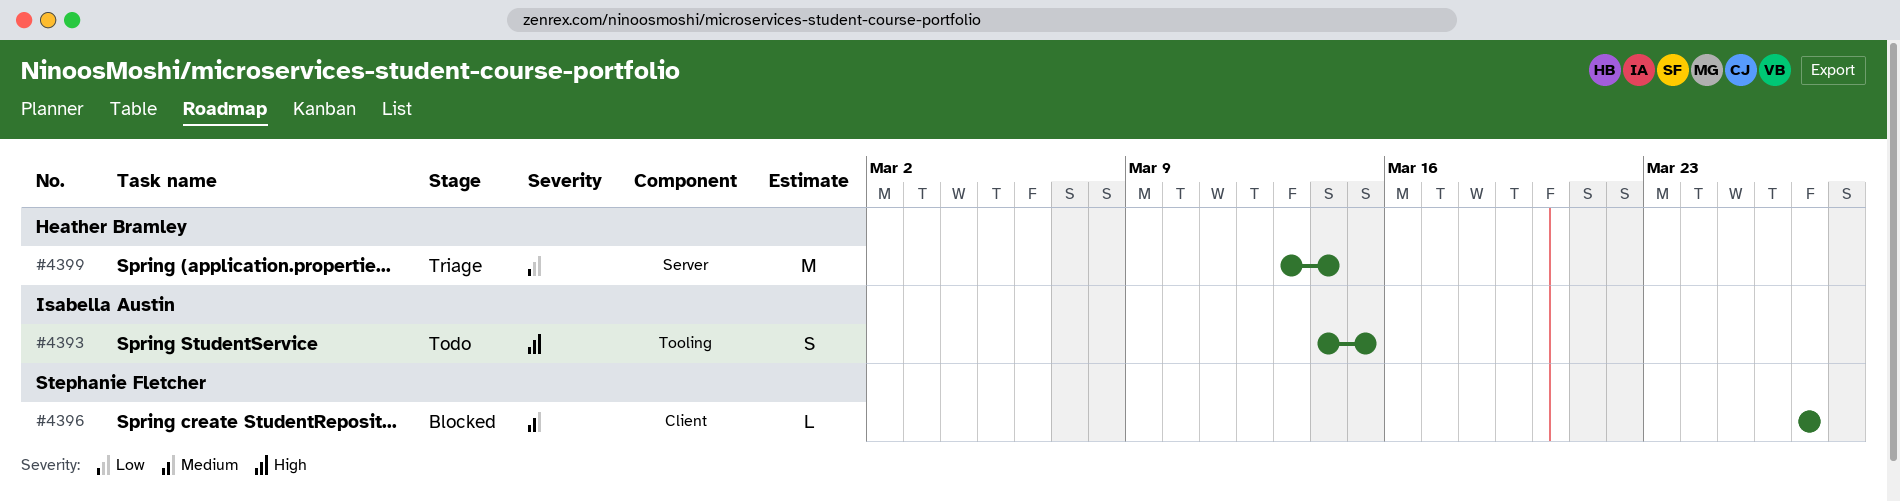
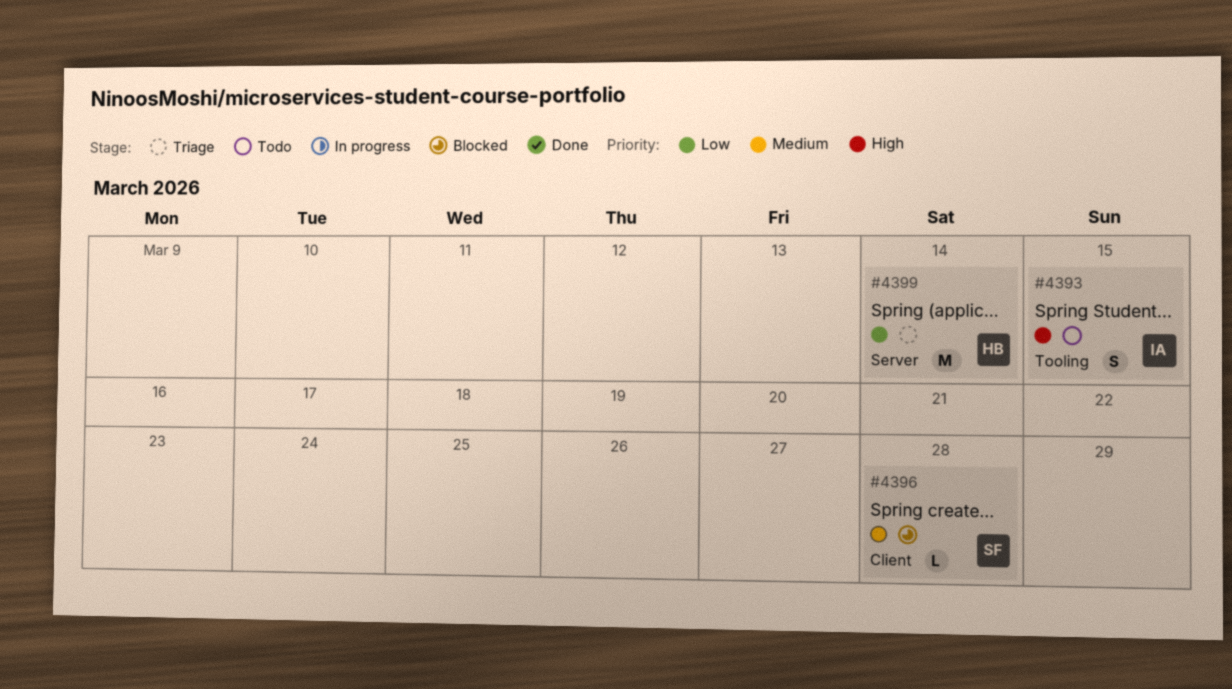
#4396, due: Mar 27 -> Mar 28

